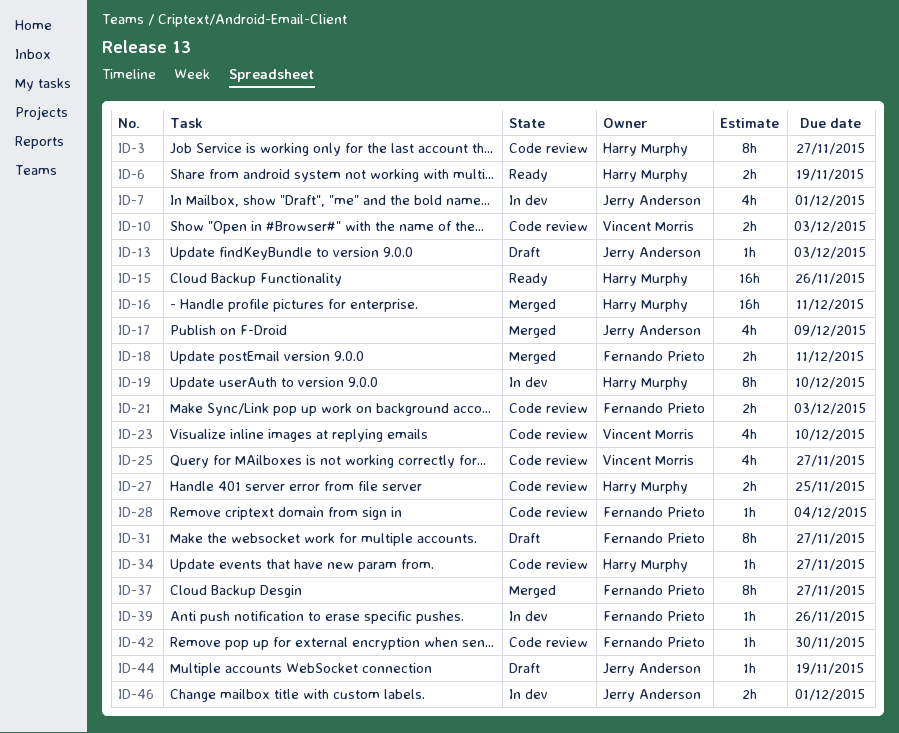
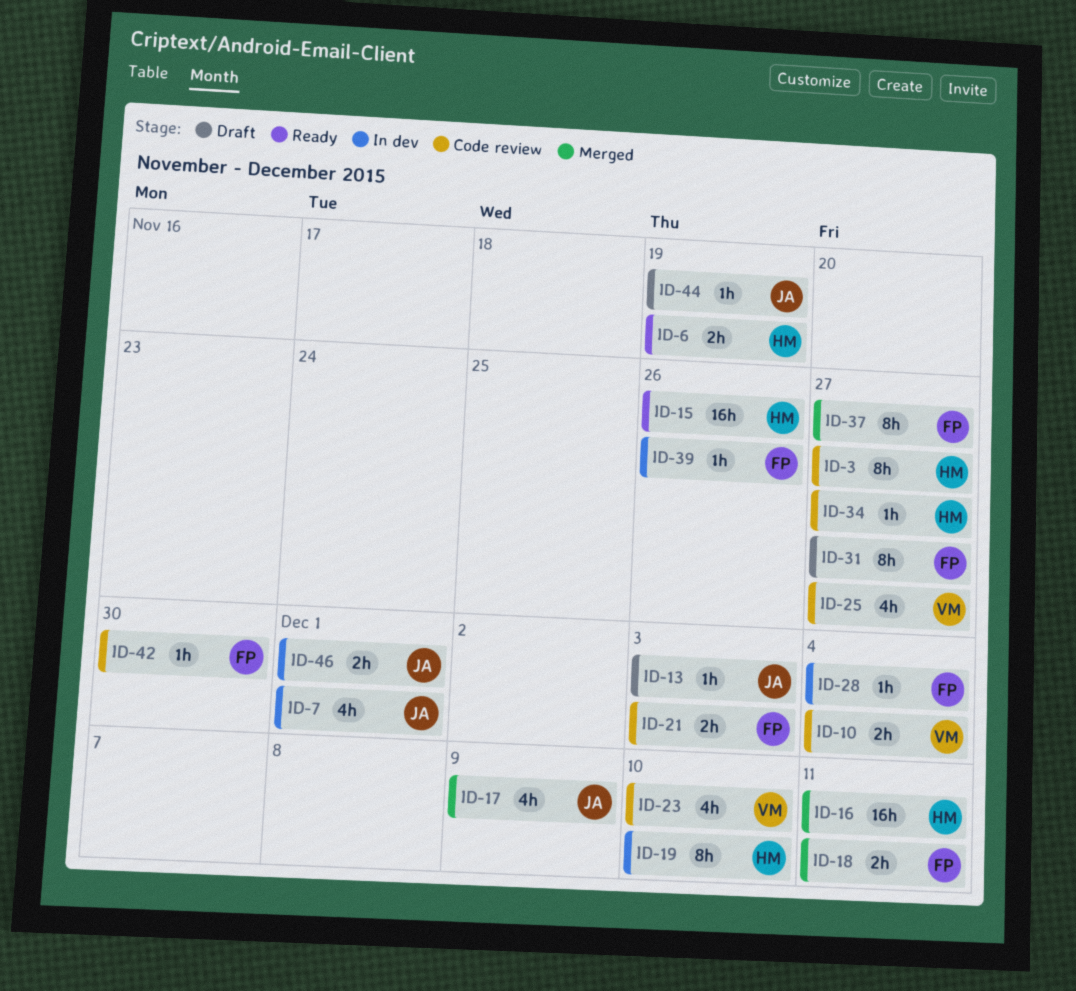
ID-10, due: Dec 3 -> Dec 4
ID-27: present -> none
ID-28, status: Code review -> In dev

